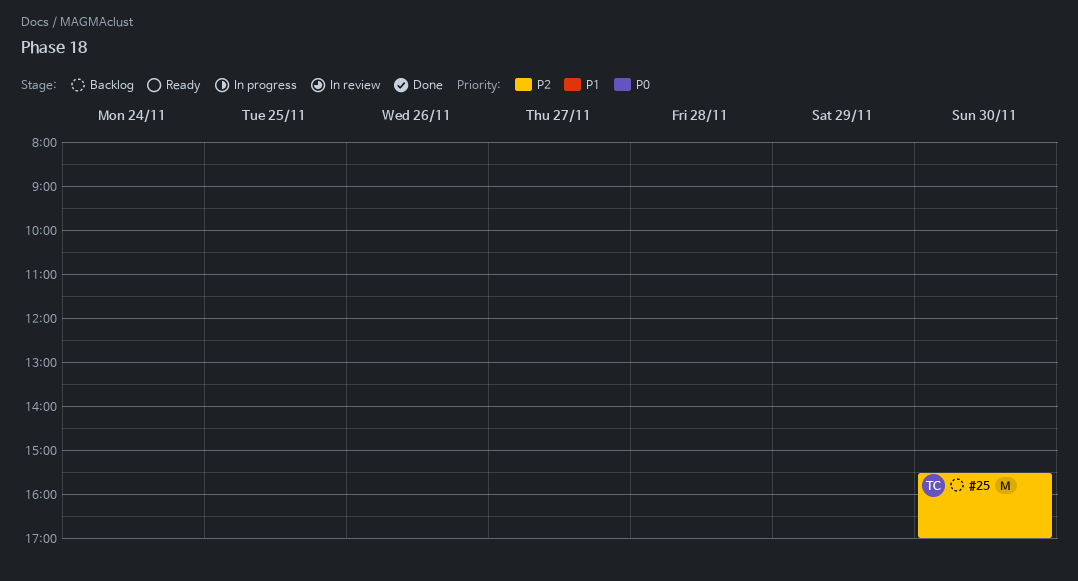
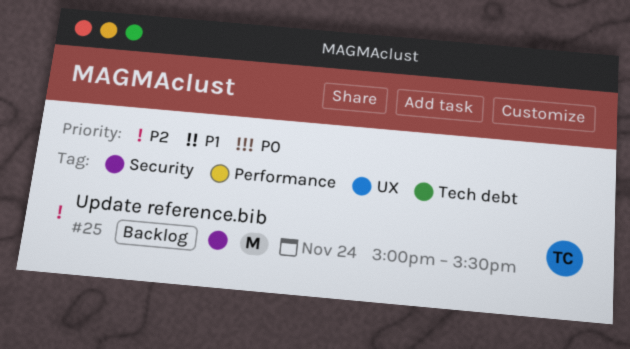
#25, day: Nov 30 -> Nov 24
#25, begins: 15:30 -> 15:00
#25, ends: 17:00 -> 15:30

